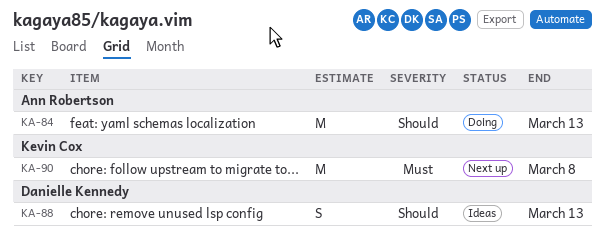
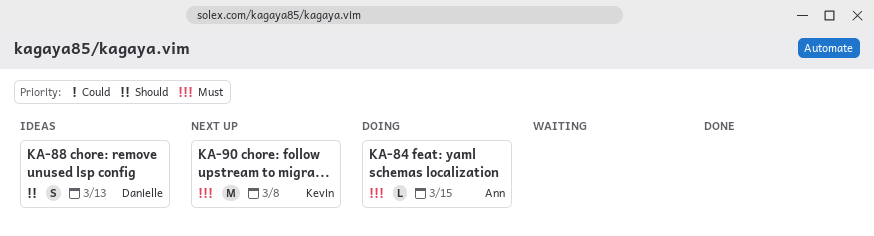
KA-84, priority: Should -> Must
KA-84, estimate: M -> L
KA-84, due: Mar 13 -> Mar 15

